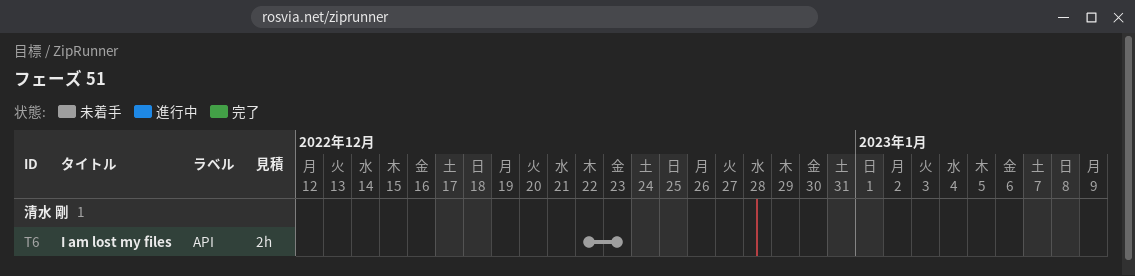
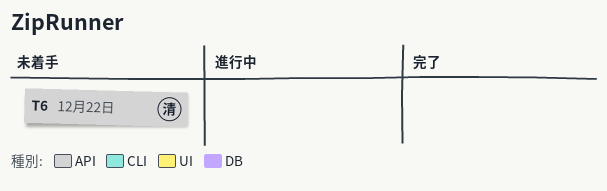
T6, due: Dec 23 -> Dec 22

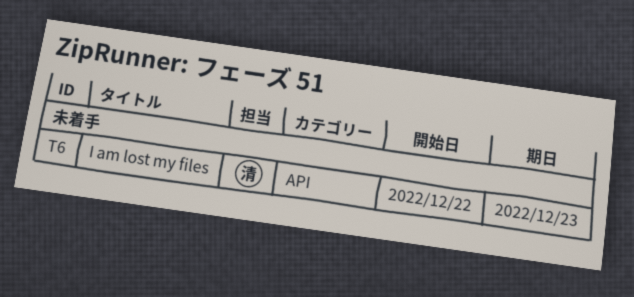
T6, due: Dec 22 -> Dec 23

